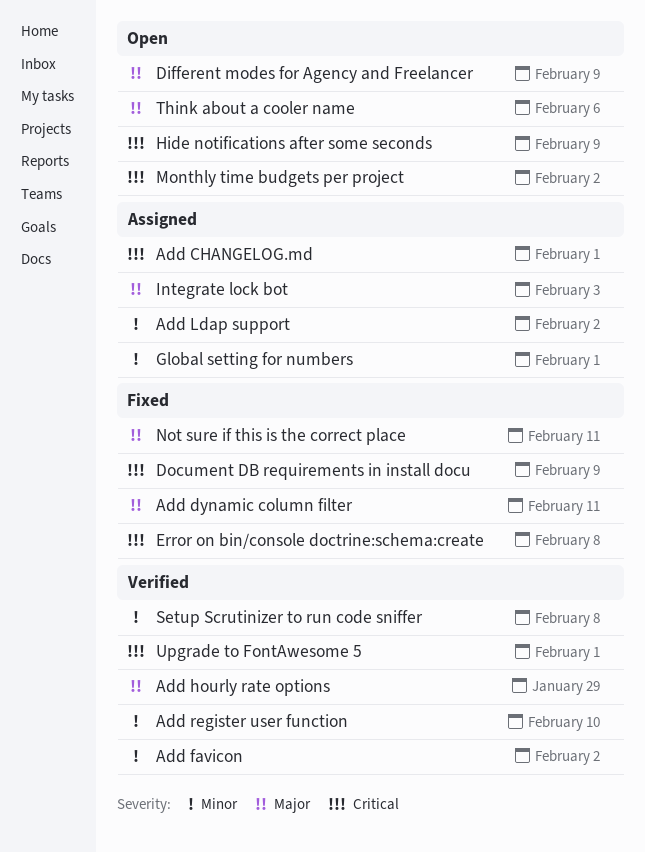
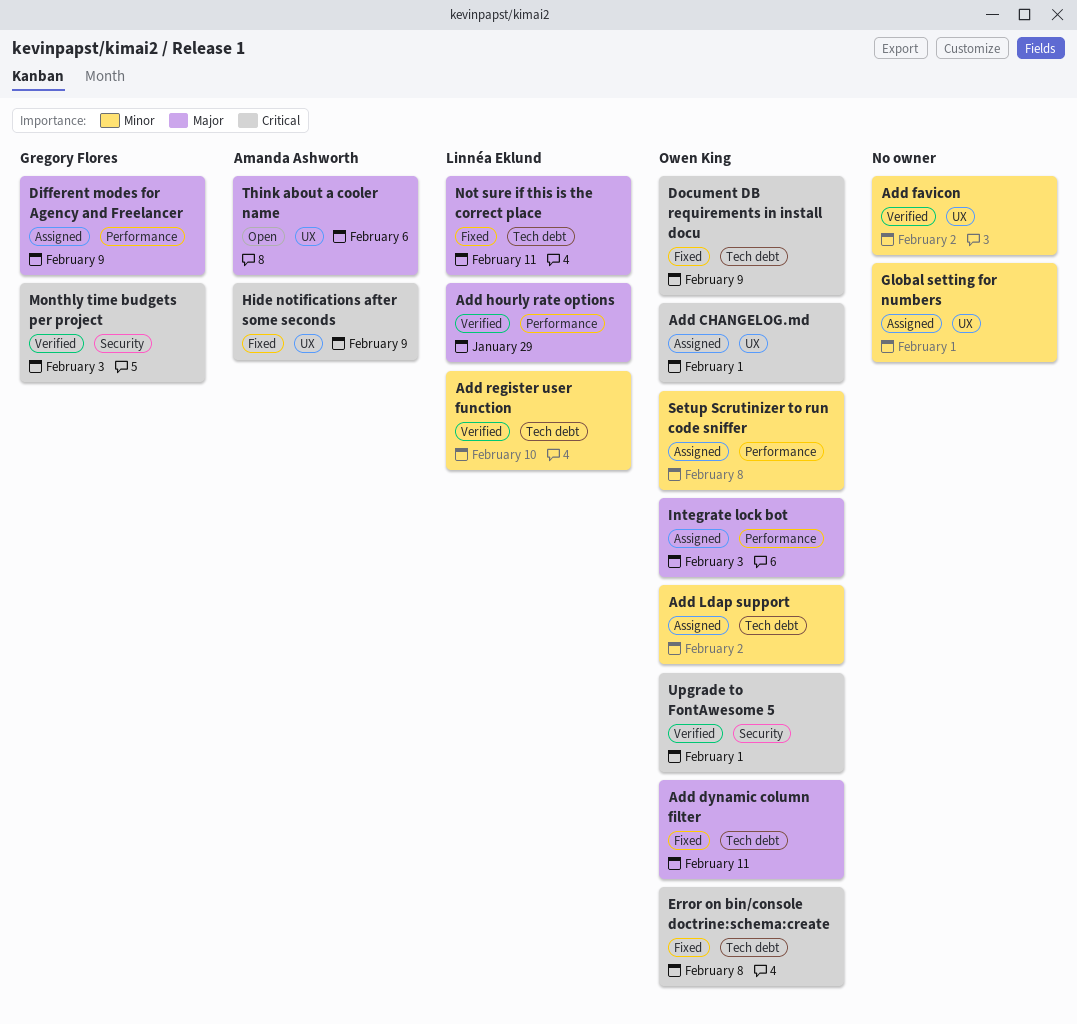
Different modes for Agency and Freelancer, status: Open -> Assigned
Hide notifications after some seconds, status: Open -> Fixed
Monthly time budgets per project, status: Open -> Verified
Monthly time budgets per project, due: Feb 2 -> Feb 3
Setup Scrutinizer to run code sniffer, status: Verified -> Assigned

